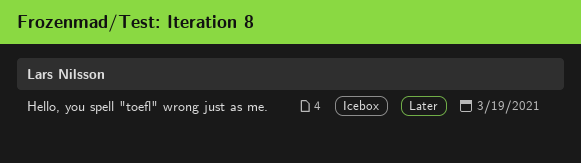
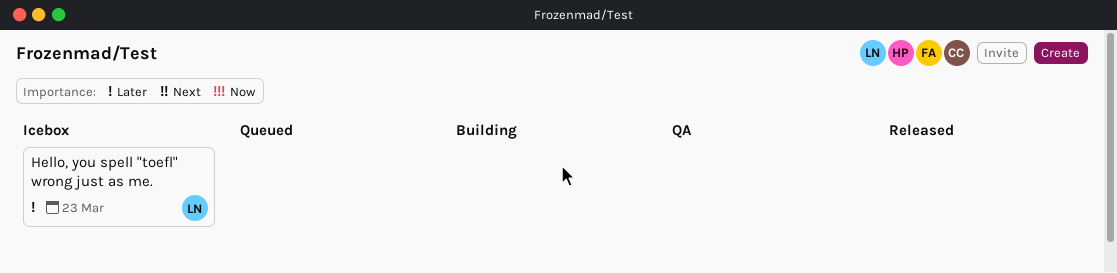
Hello, you spell "toefl" wrong just as me., due: Mar 19 -> Mar 23

